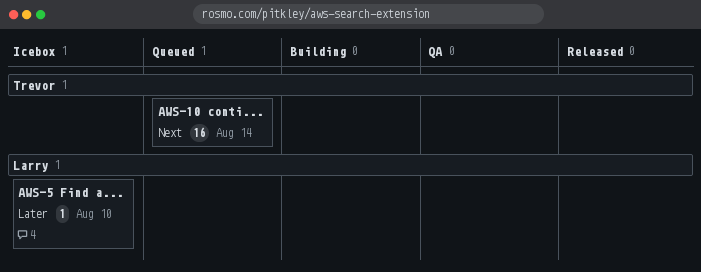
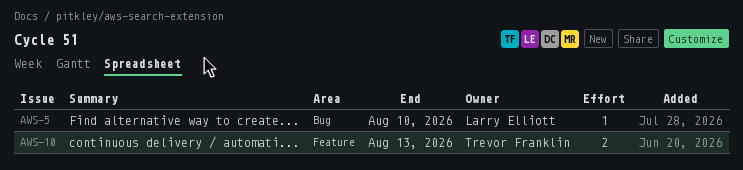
AWS-10, estimate: 16 -> 2
AWS-10, due: Aug 14 -> Aug 13

